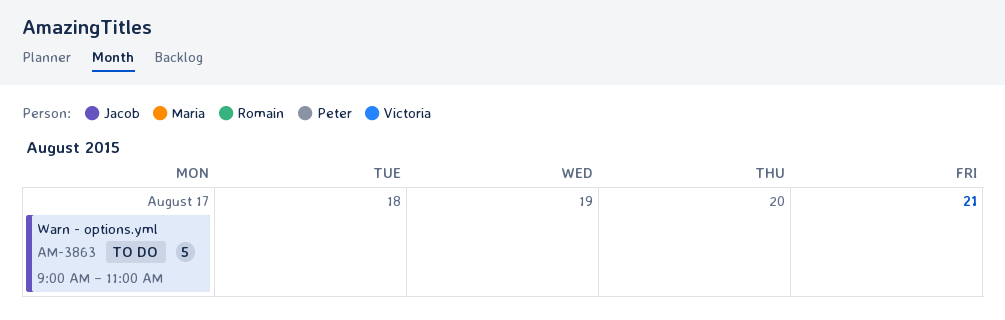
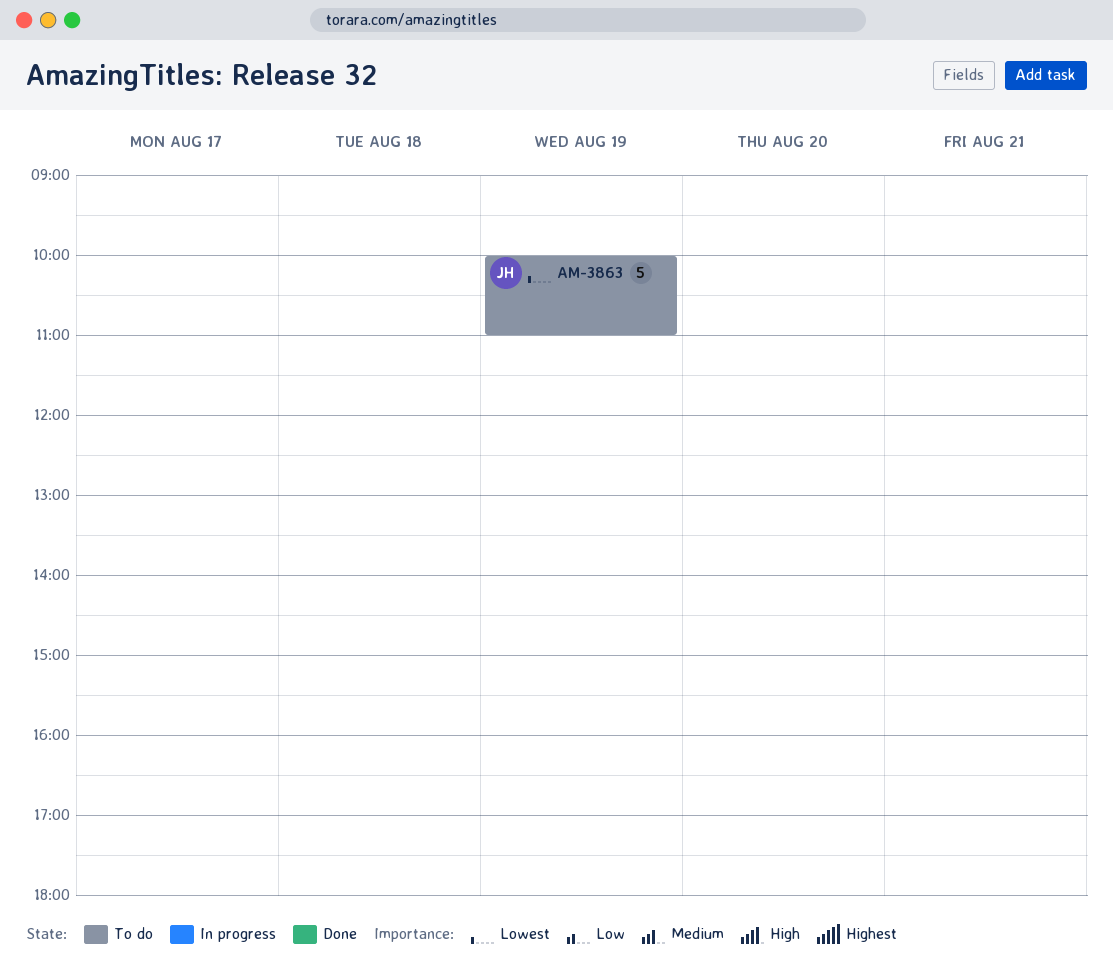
AM-3863, day: Aug 17 -> Aug 19
AM-3863, begins: 09:00 -> 10:00

